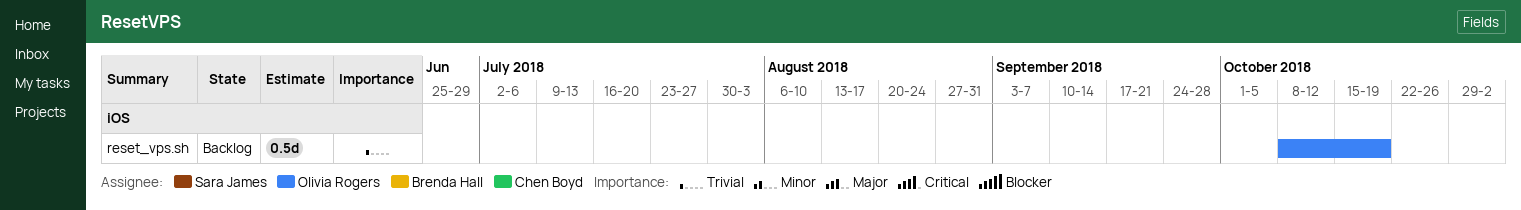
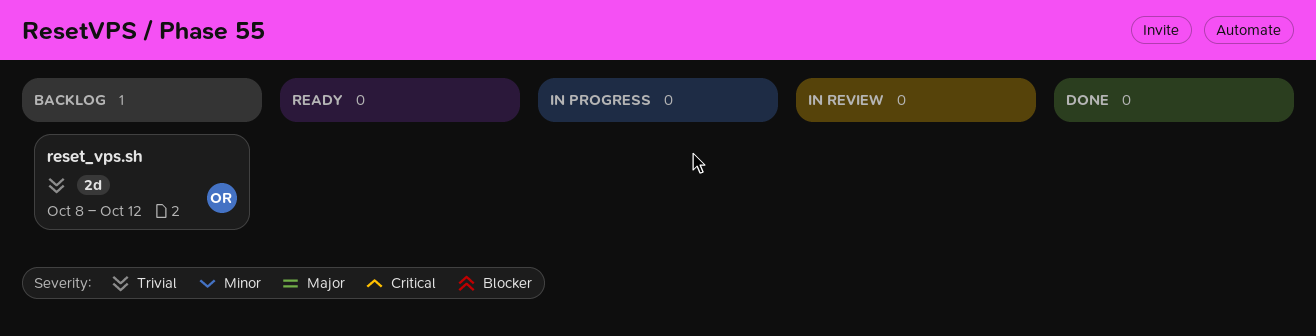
reset_vps.sh, estimate: 0.5d -> 2d
reset_vps.sh, due: Oct 19 -> Oct 12

